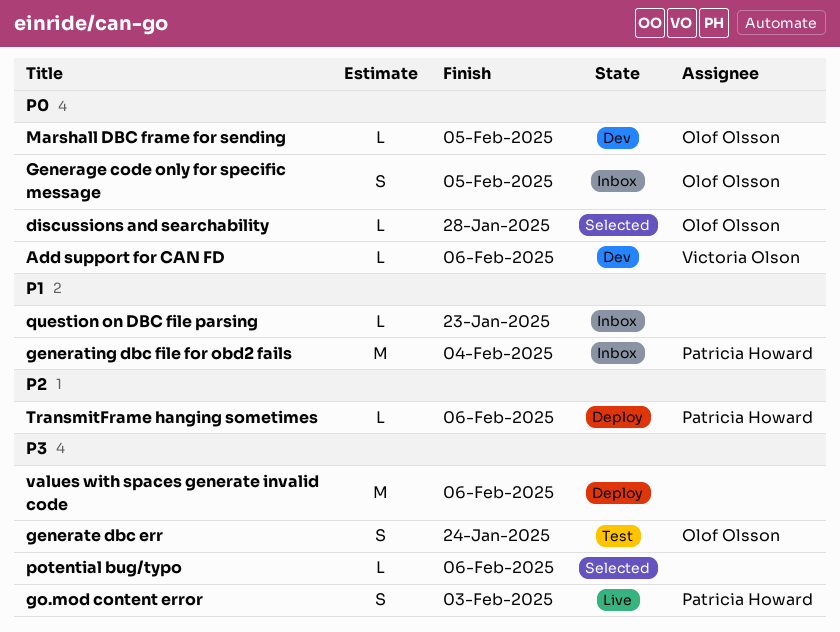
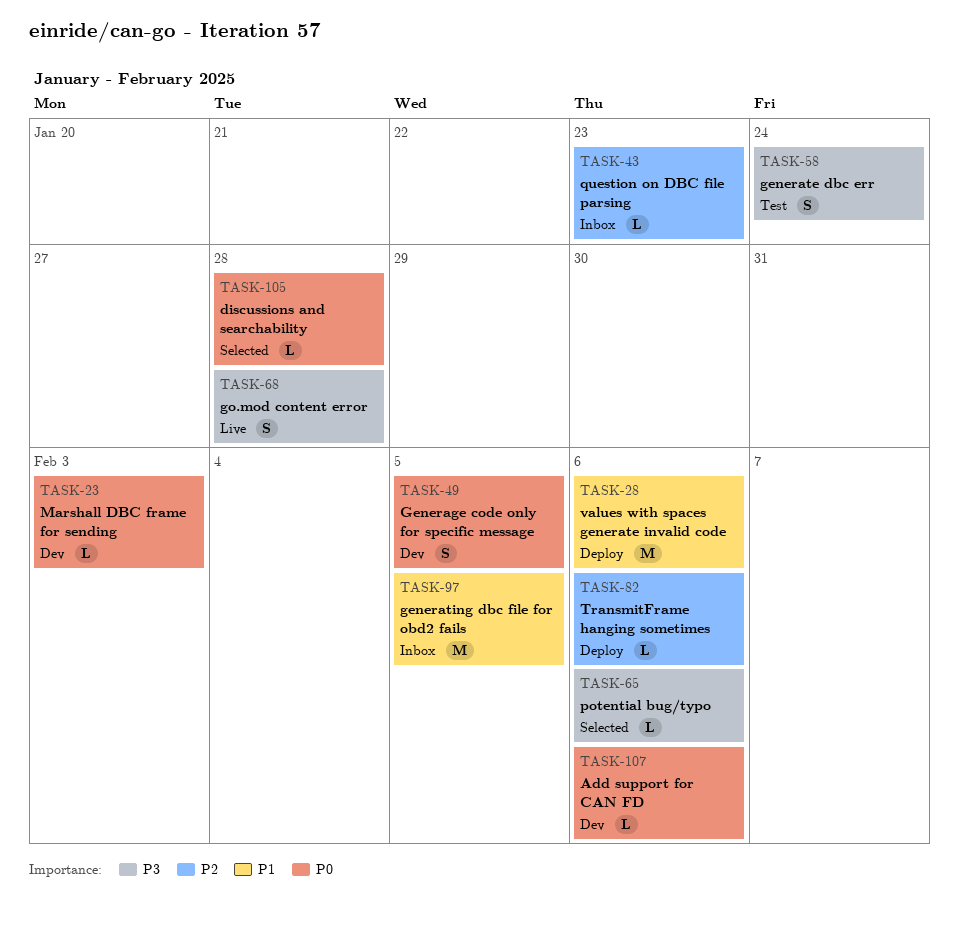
Generage code only for specific message, status: Inbox -> Dev
generating dbc file for obd2 fails, due: Feb 4 -> Feb 5
go.mod content error, due: Feb 3 -> Jan 28
Marshall DBC frame for sending, due: Feb 5 -> Feb 3
question on DBC file parsing, priority: P1 -> P2
values with spaces generate invalid code, priority: P3 -> P1

